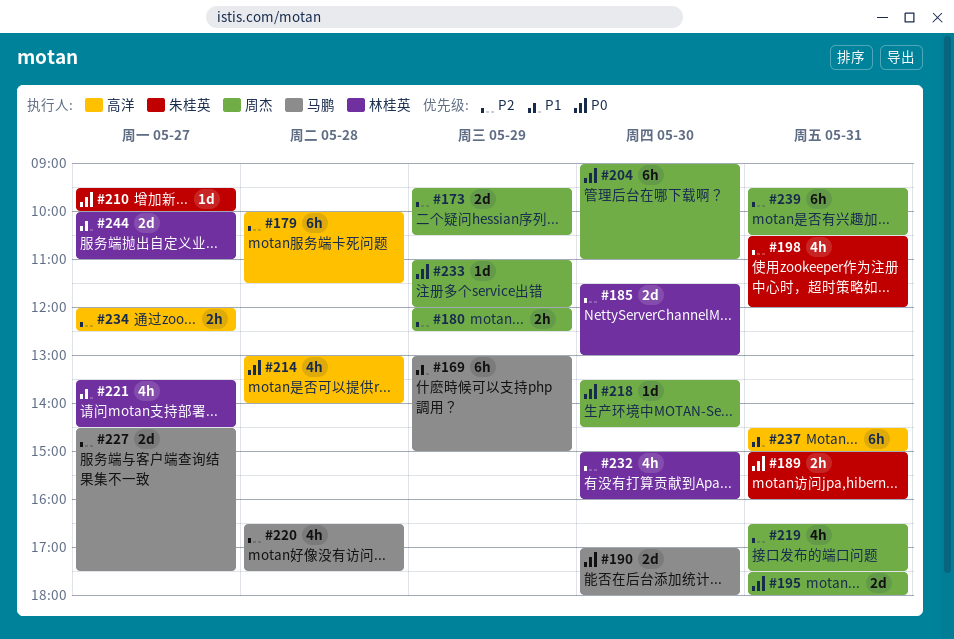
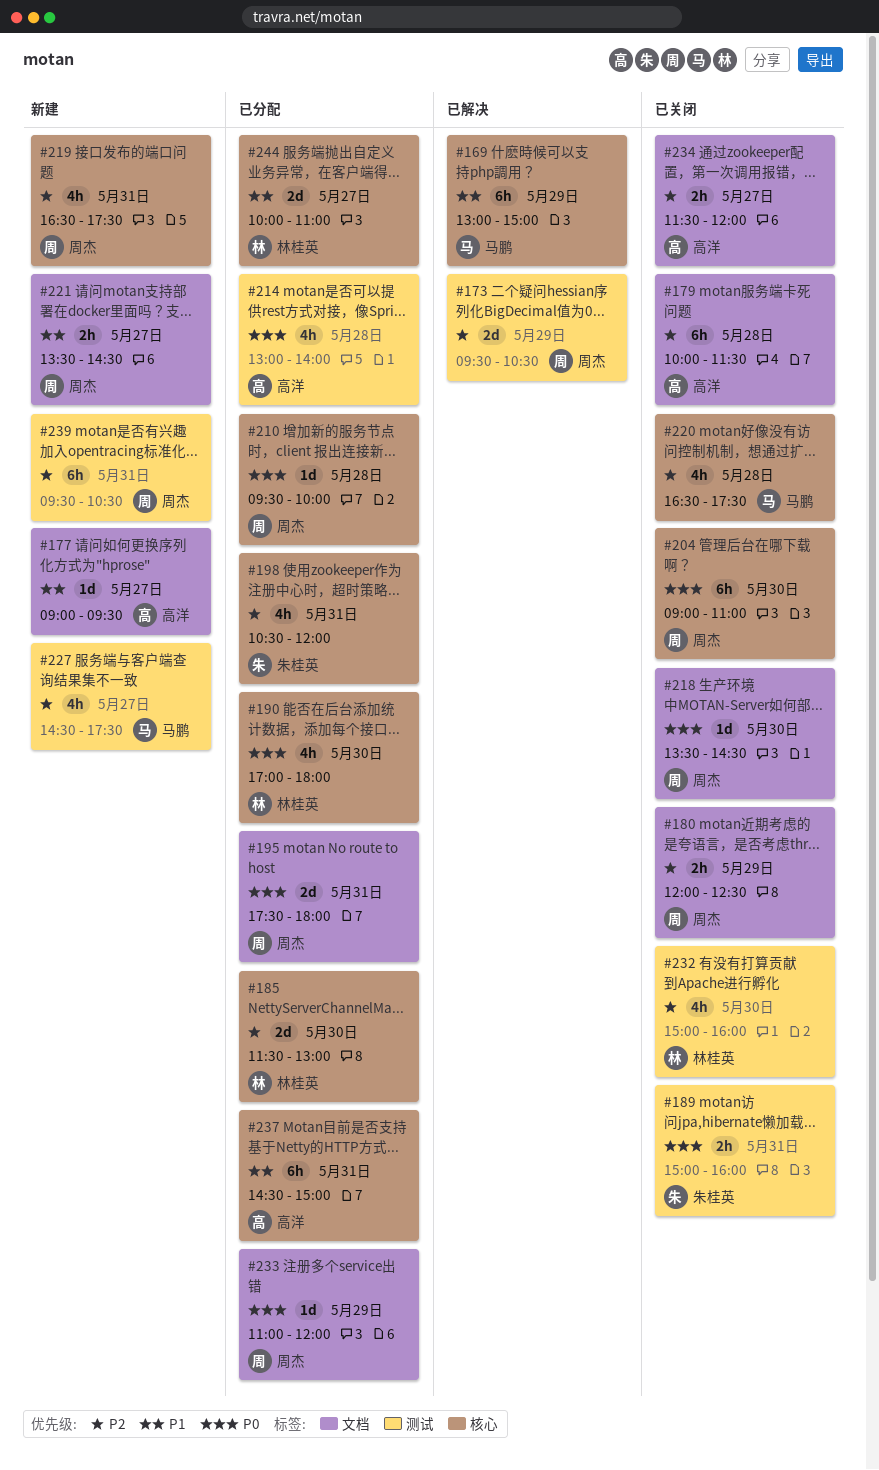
#177: none -> present
#190, owner: 马鹏 -> 林桂英
#190, estimate: 2d -> 4h
#210, owner: 朱桂英 -> 周杰
#210, day: May 27 -> May 28
#221, owner: 林桂英 -> 周杰
#221, estimate: 4h -> 2h
#227, estimate: 2d -> 4h
#234, begins: 12:00 -> 11:30
#234, ends: 12:30 -> 12:00

